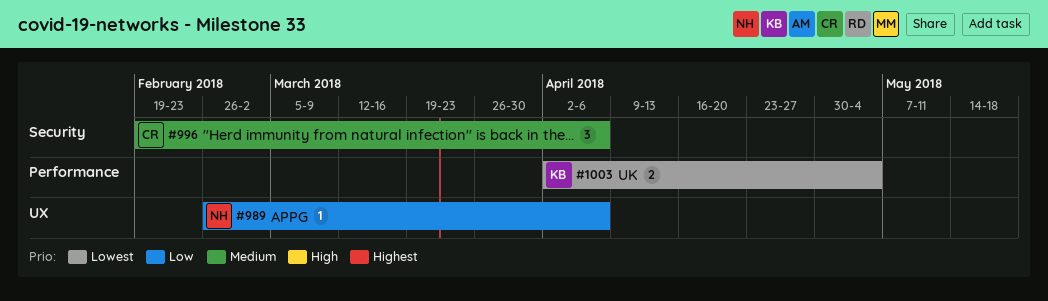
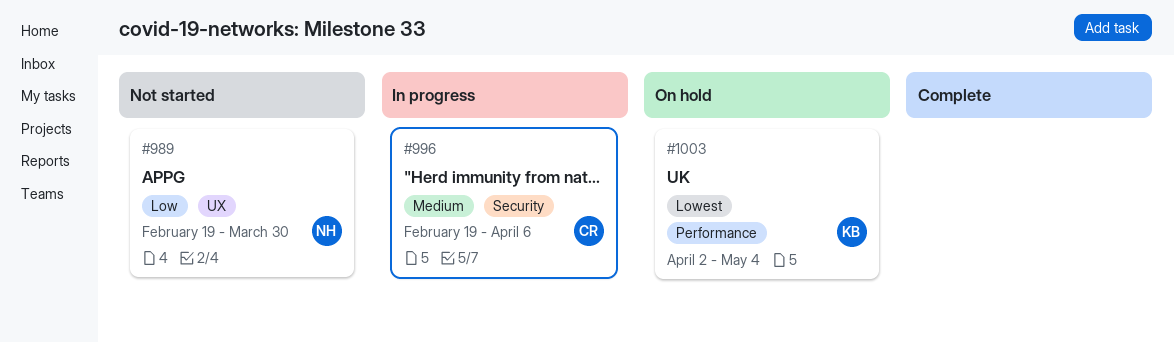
#989, start: Feb 26 -> Feb 19
#989, due: Apr 6 -> Mar 30

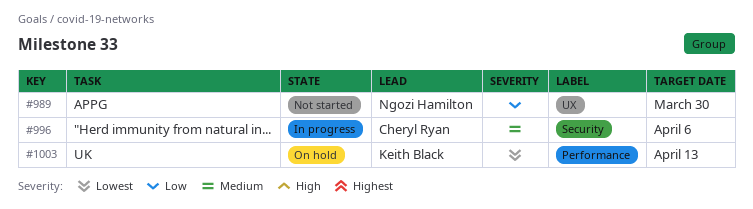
#1003, due: May 4 -> Apr 13

